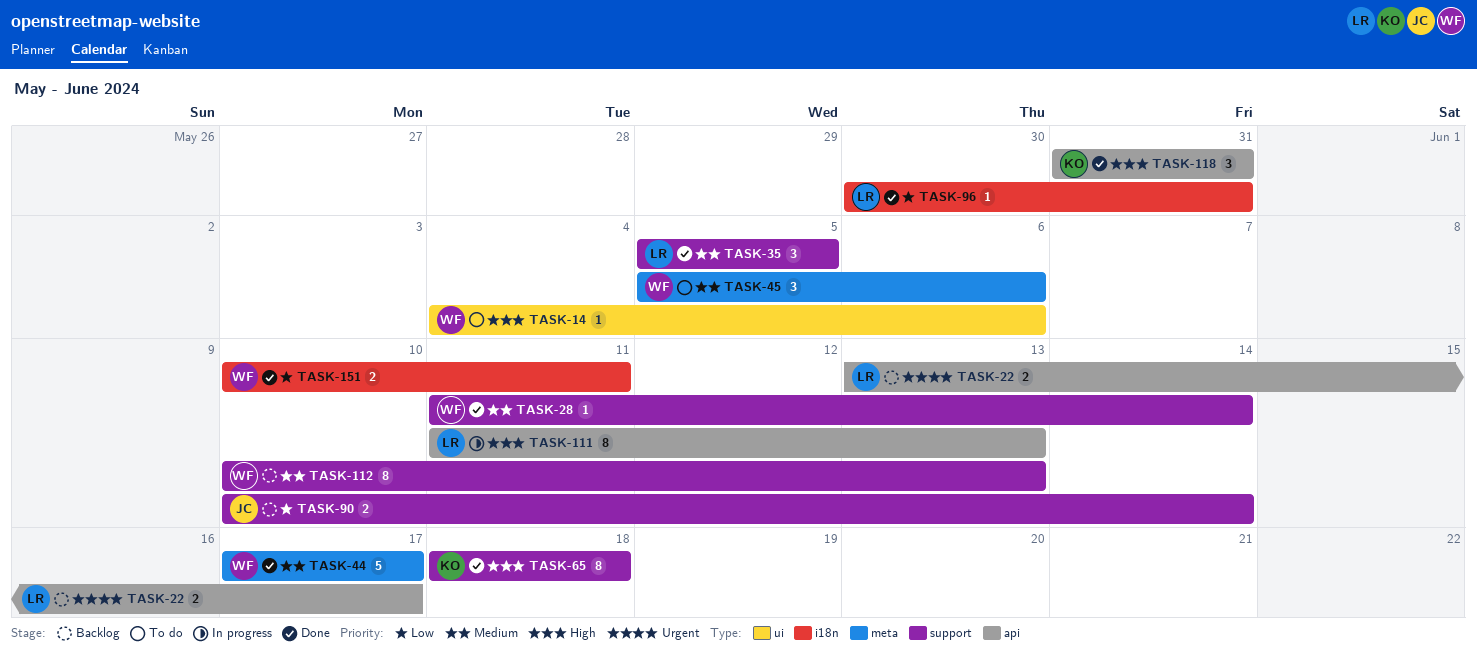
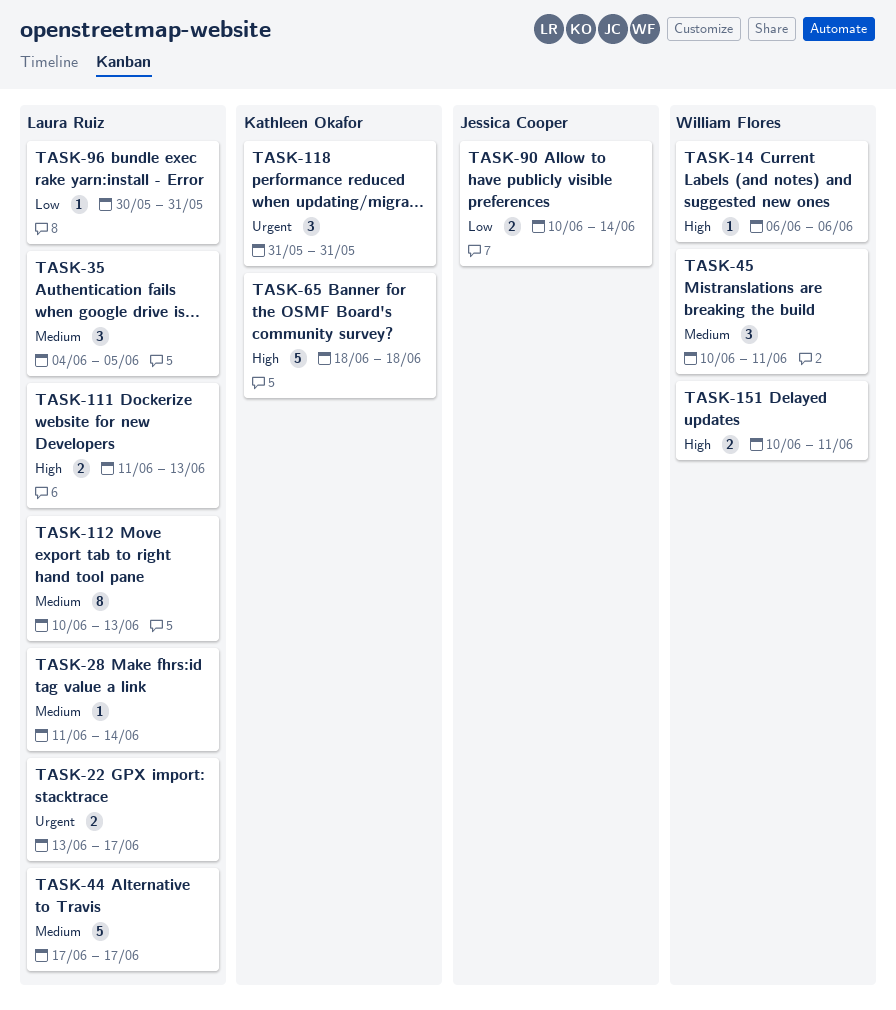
TASK-14, start: Jun 4 -> Jun 6
TASK-28, owner: William Flores -> Laura Ruiz
TASK-35, start: Jun 5 -> Jun 4
TASK-44, owner: William Flores -> Laura Ruiz
TASK-45, start: Jun 5 -> Jun 10
TASK-45, due: Jun 6 -> Jun 11
TASK-65, estimate: 8 -> 5
TASK-111, estimate: 8 -> 2
TASK-112, owner: William Flores -> Laura Ruiz
TASK-118, priority: High -> Urgent
TASK-151, priority: Low -> High

